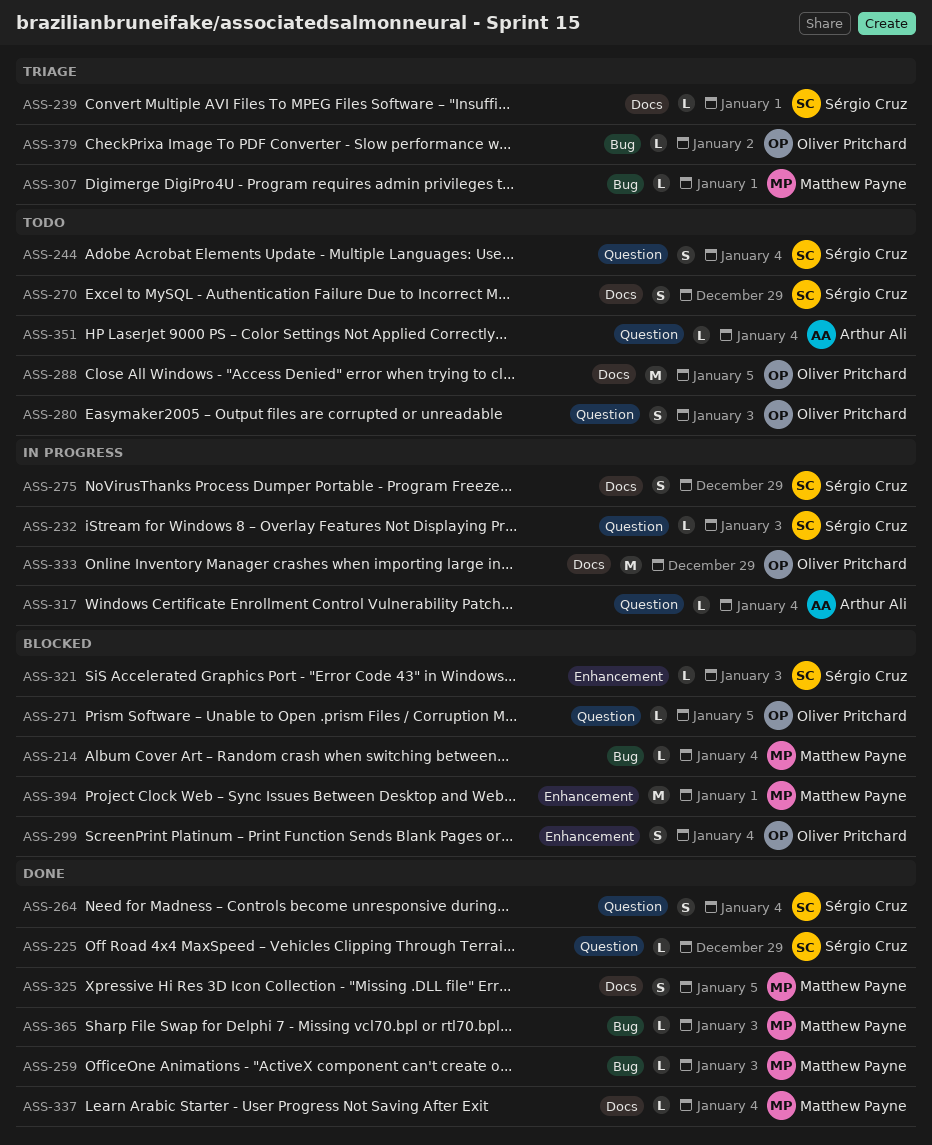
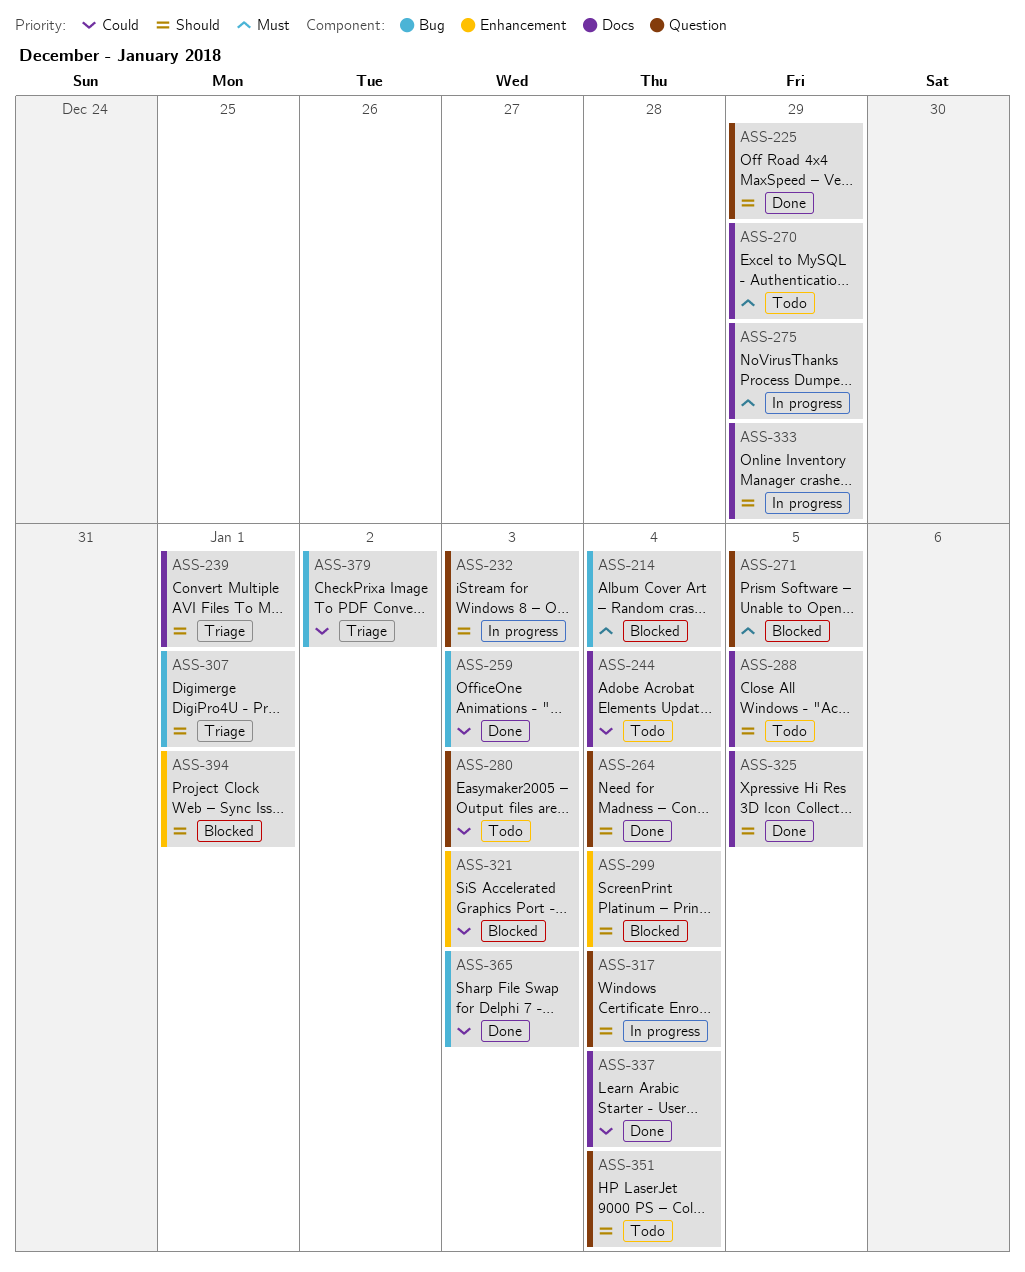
ASS-244, label: Question -> Docs

